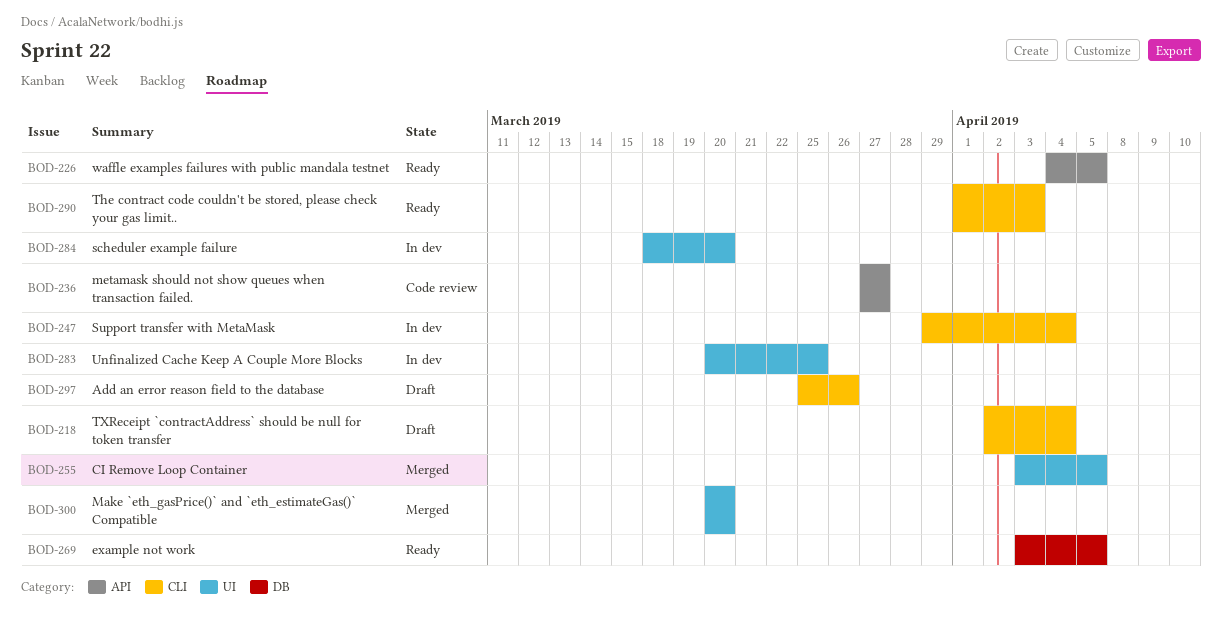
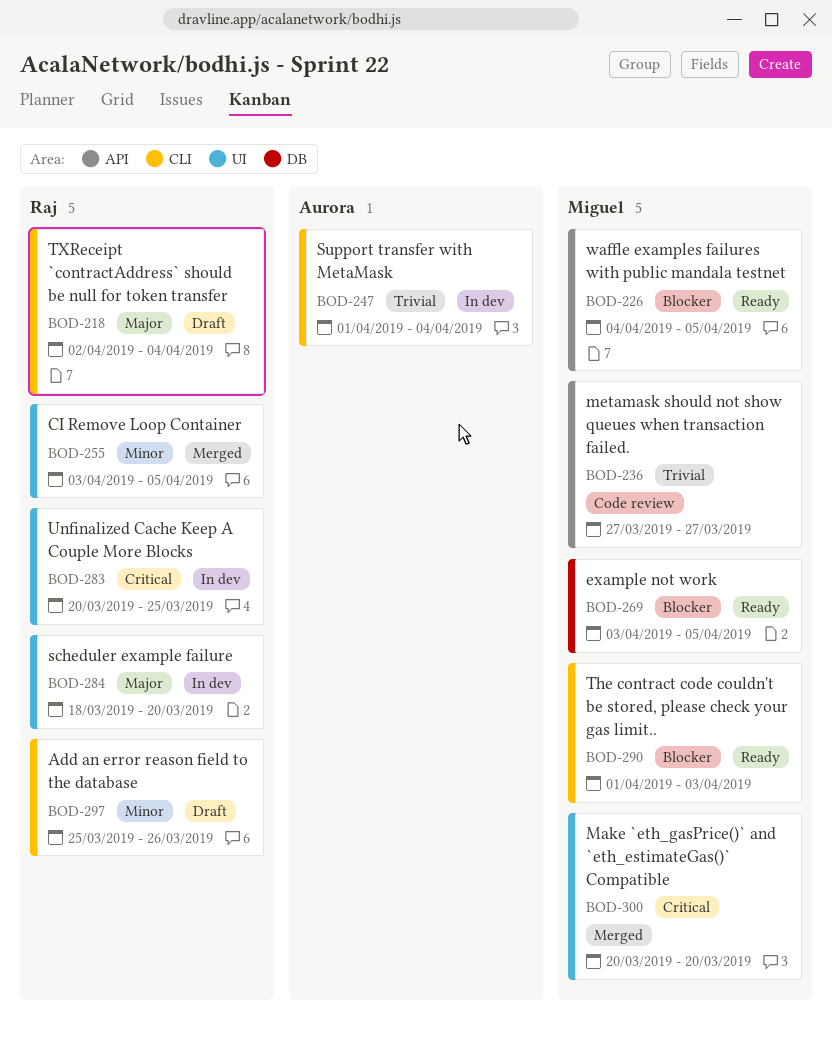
BOD-247, start: Mar 29 -> Apr 1

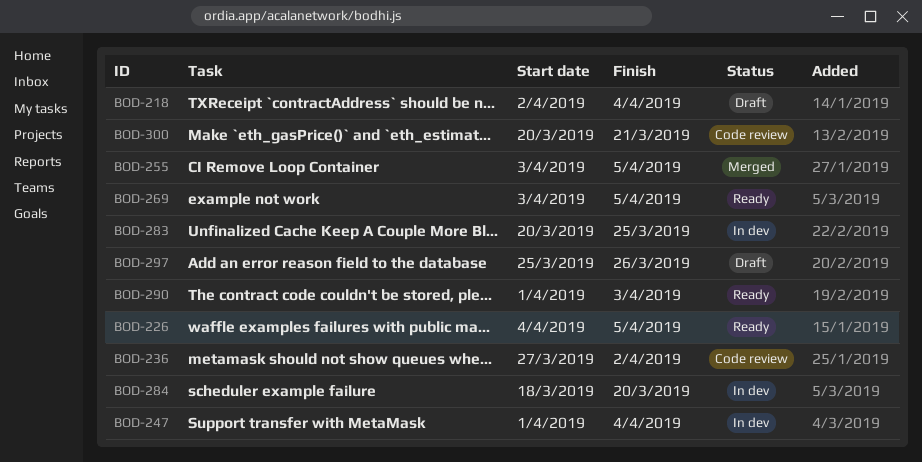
BOD-236, due: Mar 27 -> Apr 2
BOD-300, status: Merged -> Code review
BOD-300, due: Mar 20 -> Mar 21

